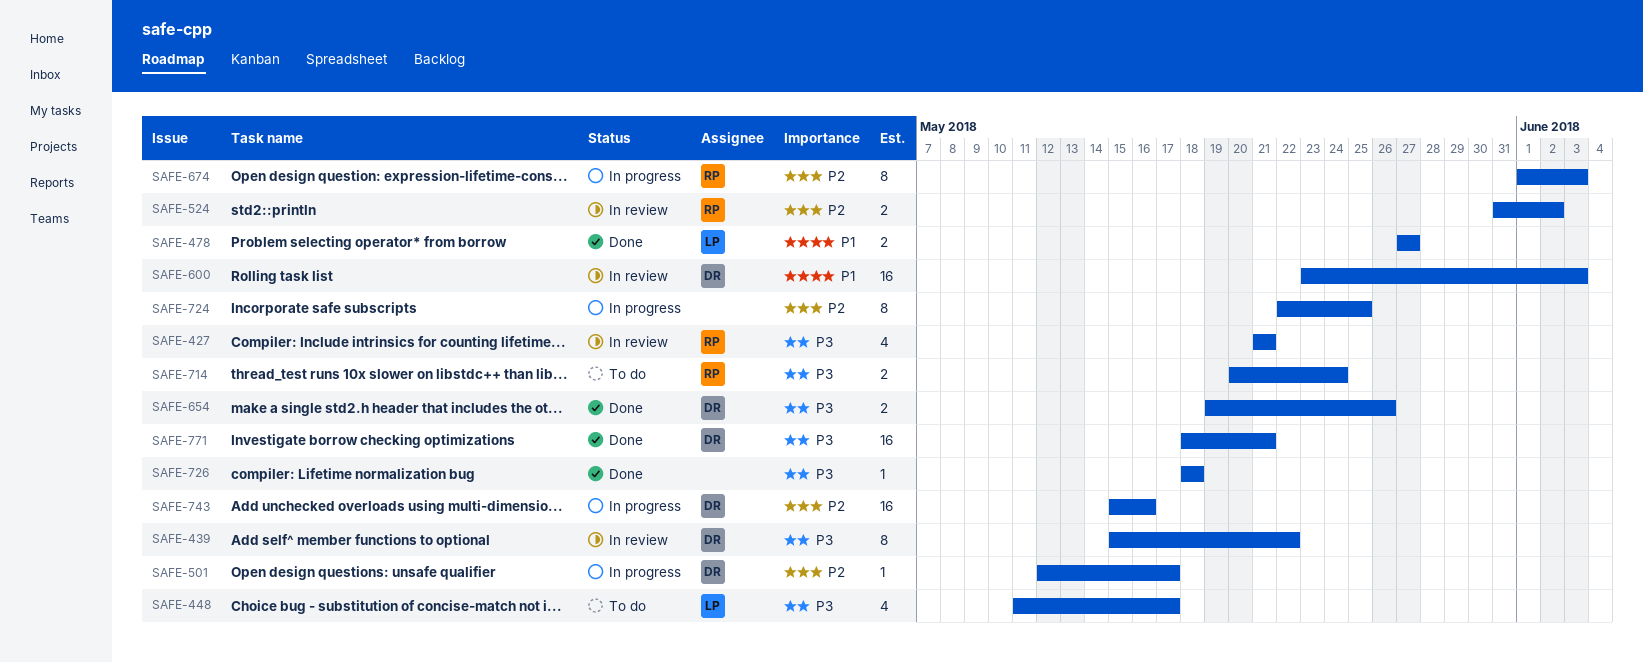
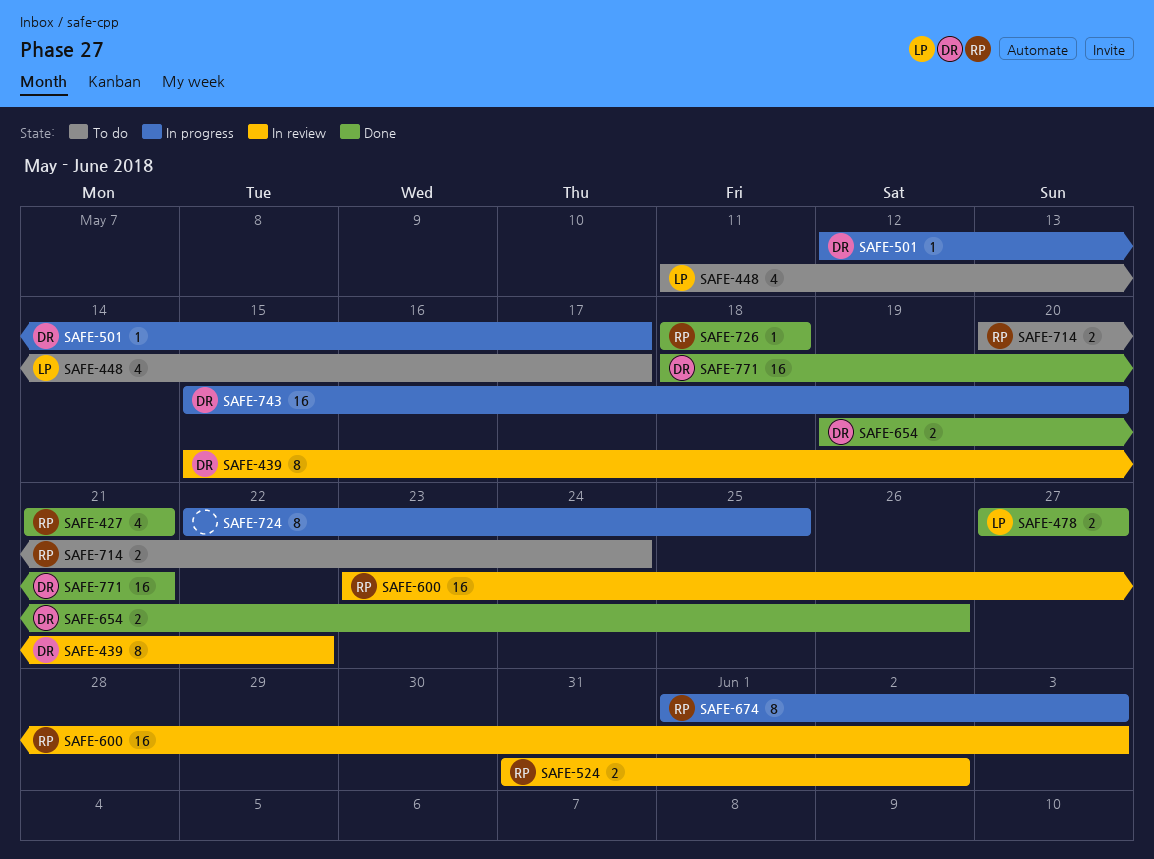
SAFE-427, status: In review -> Done
SAFE-600, owner: DR -> RP
SAFE-726, owner: none -> RP
SAFE-743, due: May 16 -> May 20

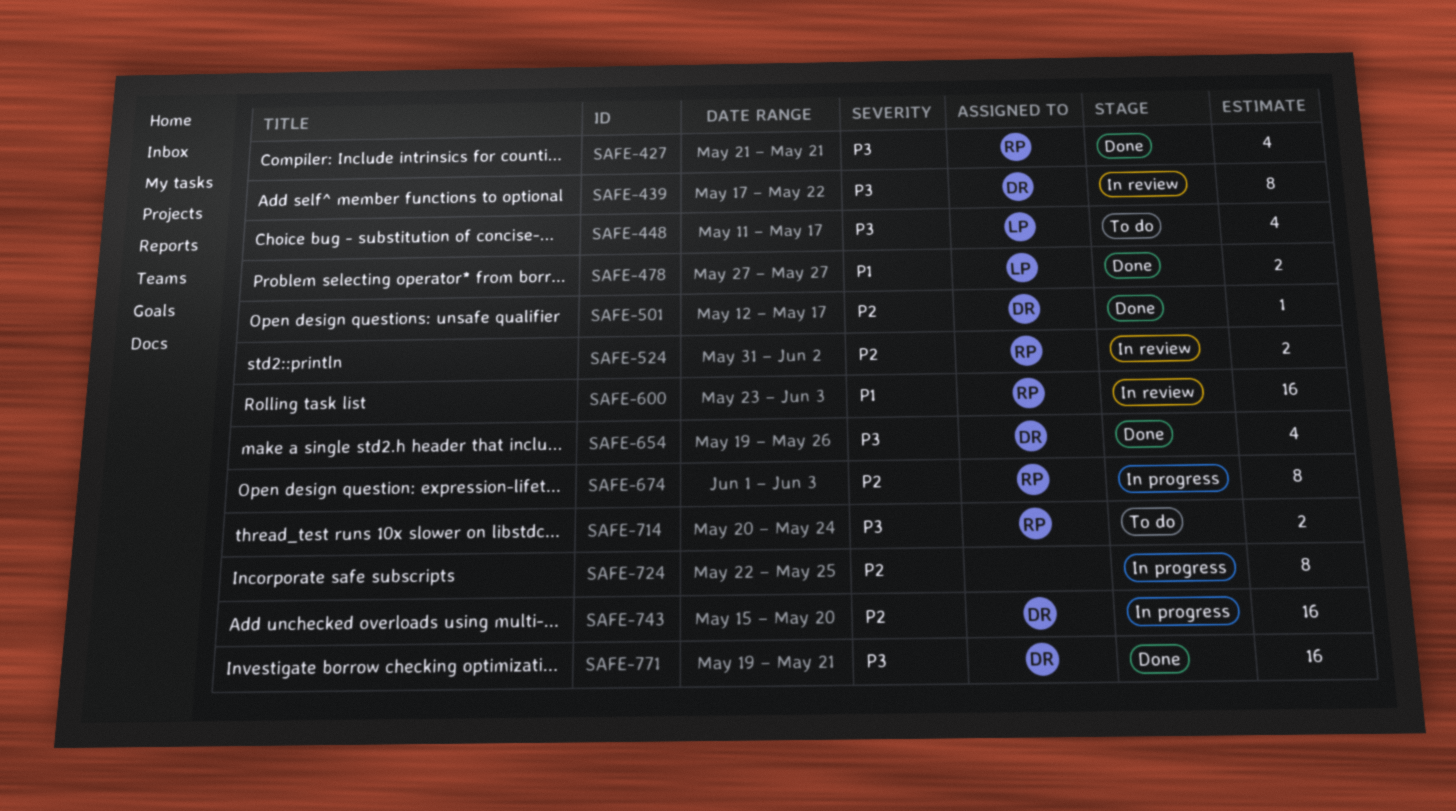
SAFE-439, start: May 15 -> May 17
SAFE-501, status: In progress -> Done
SAFE-654, estimate: 2 -> 4
SAFE-726: present -> none
SAFE-771, start: May 18 -> May 19

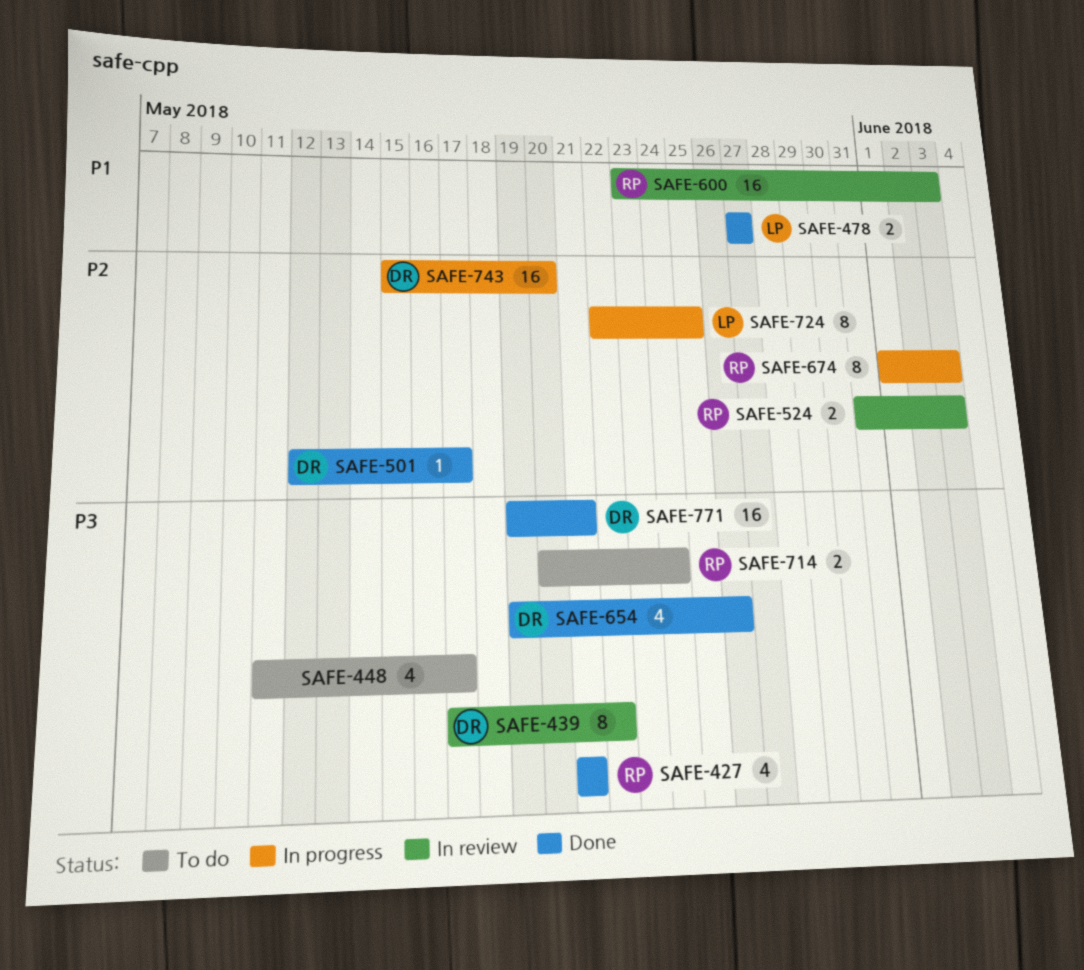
SAFE-448, owner: LP -> none
SAFE-524, due: Jun 2 -> Jun 3
SAFE-724, owner: none -> LP

